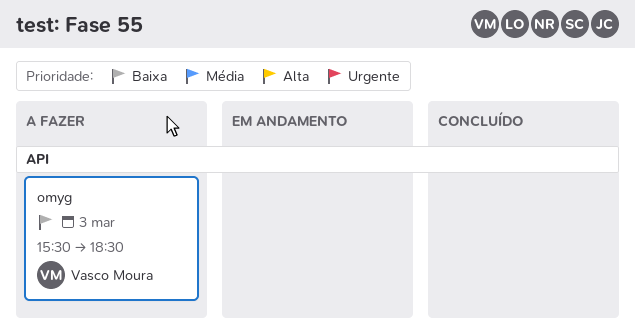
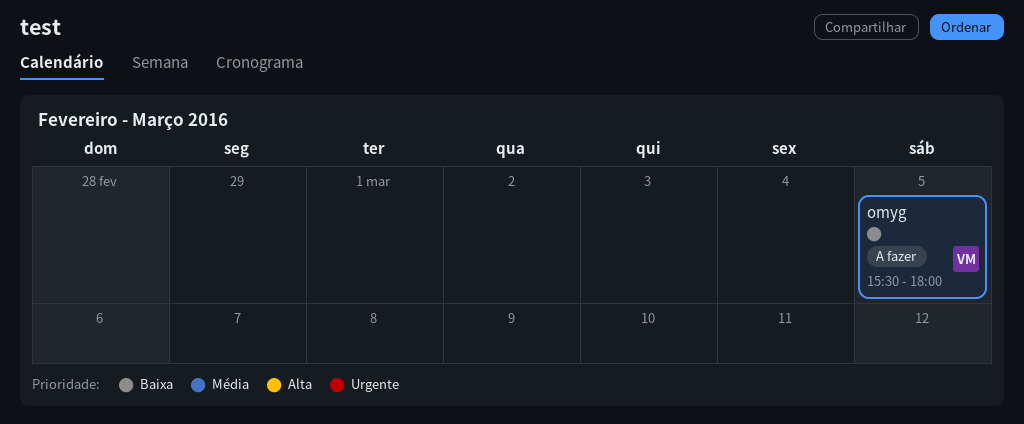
omyg, day: Mar 3 -> Mar 5
omyg, ends: 18:30 -> 18:00

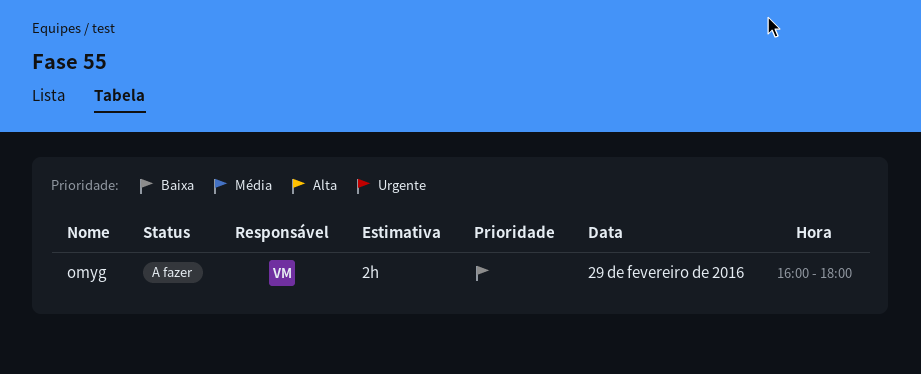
omyg, day: Mar 5 -> Feb 29
omyg, begins: 15:30 -> 16:00

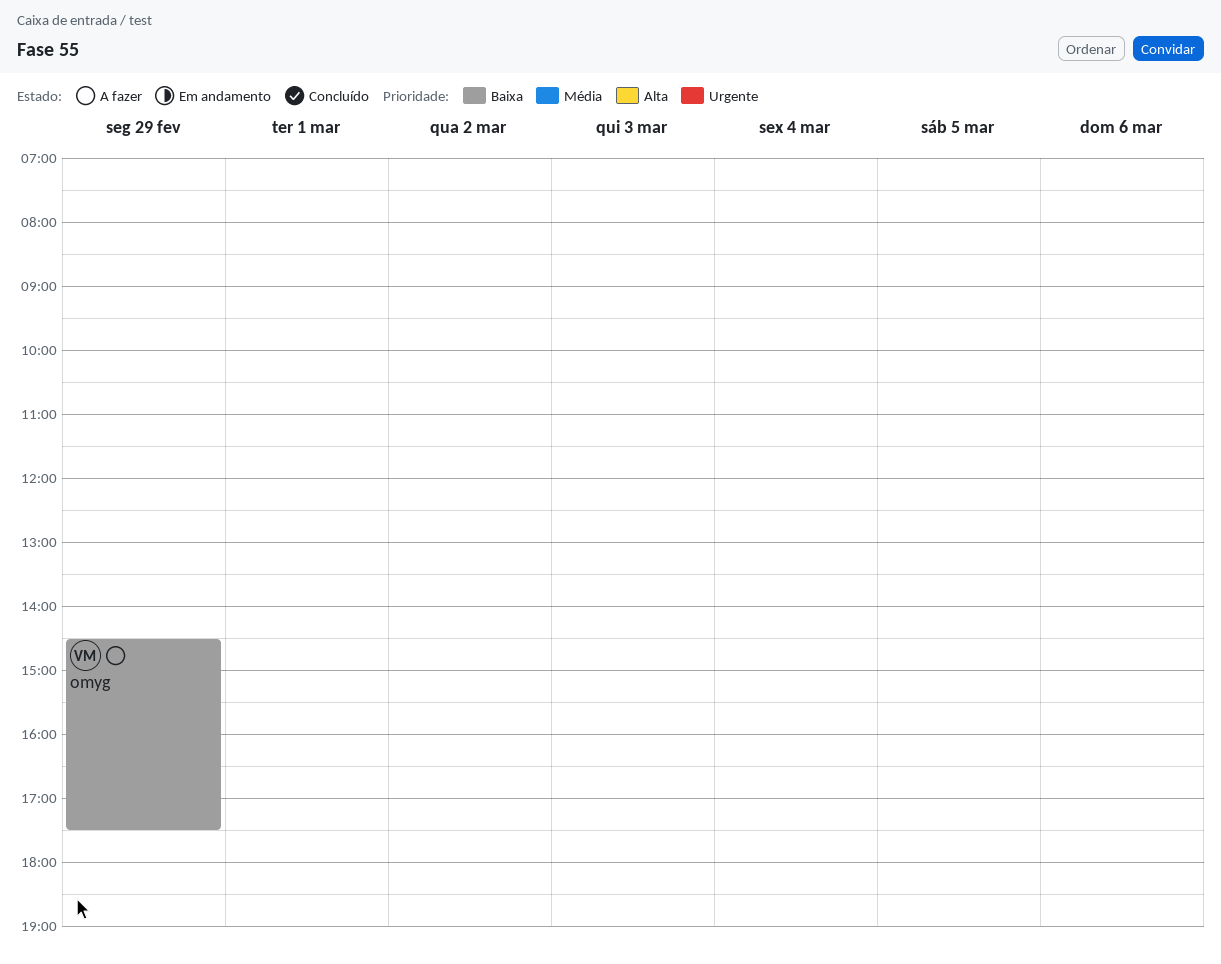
omyg, begins: 16:00 -> 14:30
omyg, ends: 18:00 -> 17:30

